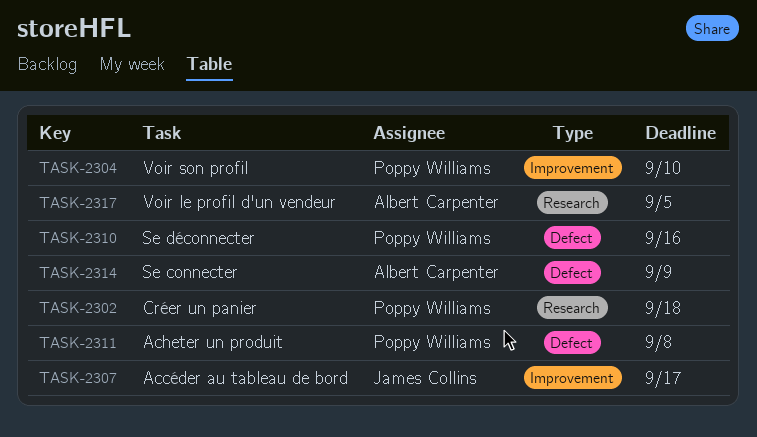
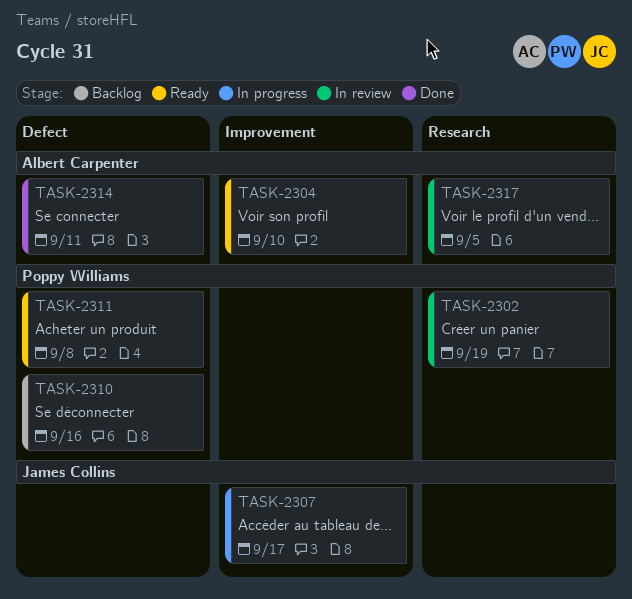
TASK-2302, due: Sep 18 -> Sep 19
TASK-2304, owner: Poppy Williams -> Albert Carpenter
TASK-2314, due: Sep 9 -> Sep 11

